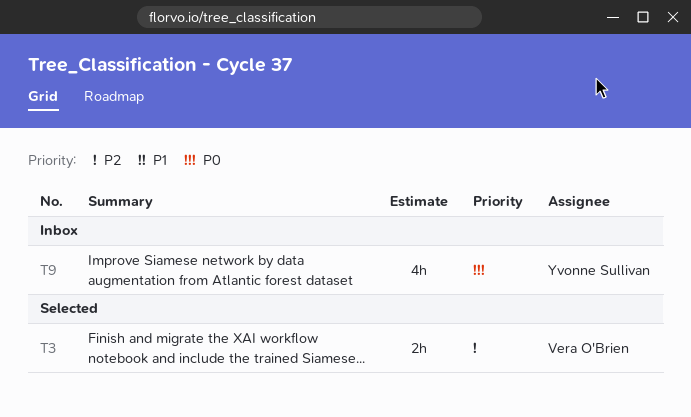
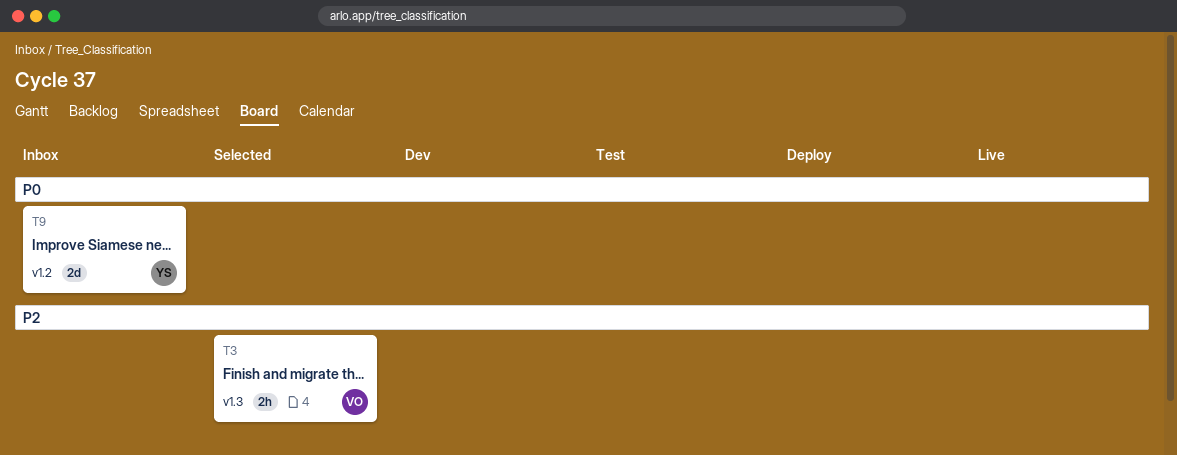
T9, estimate: 4h -> 2d

